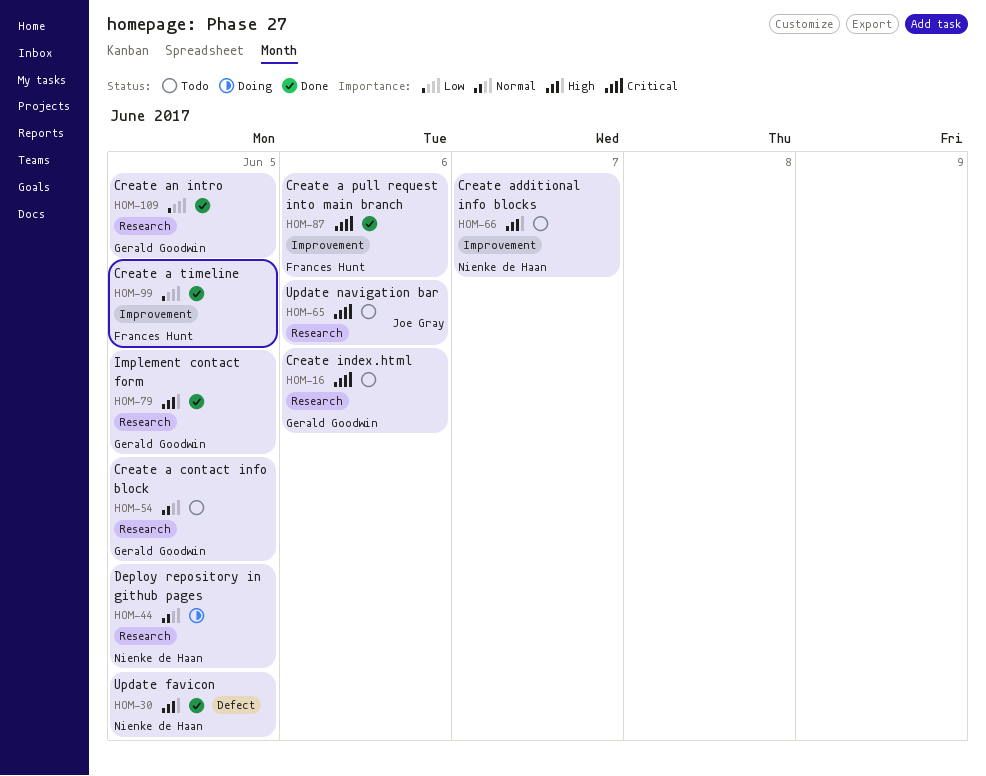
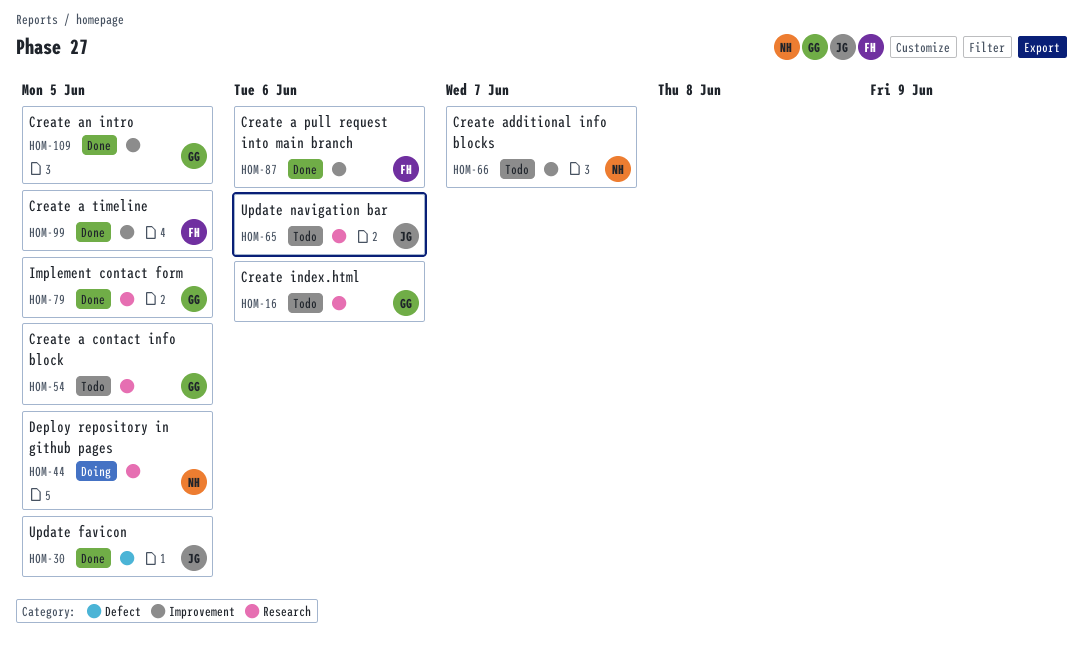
HOM-30, owner: Nienke de Haan -> Joe Gray
HOM-109, label: Research -> Improvement

